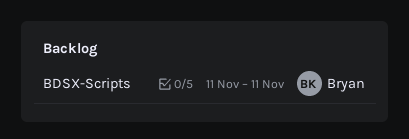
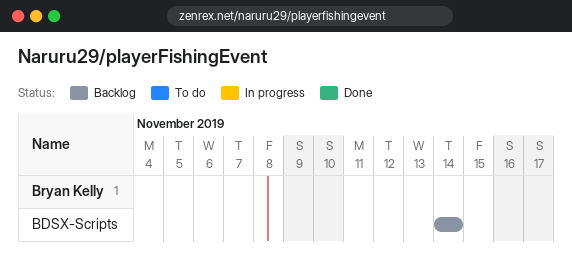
BDSX-Scripts, start: Nov 11 -> Nov 14
BDSX-Scripts, due: Nov 11 -> Nov 14

